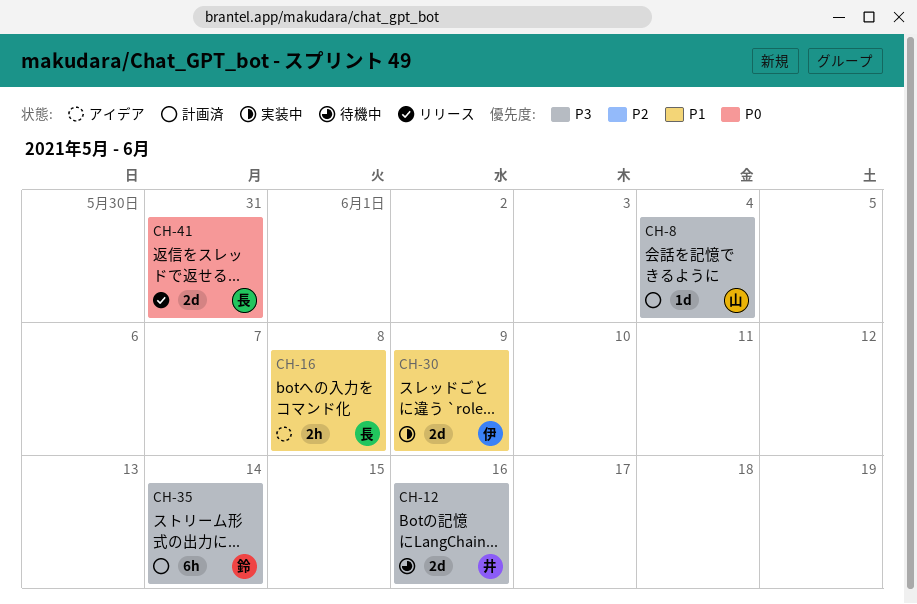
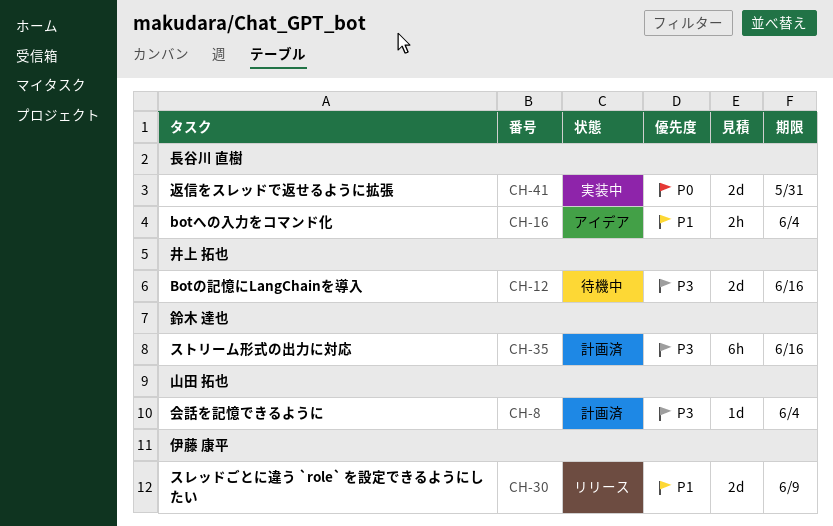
CH-16, due: Jun 8 -> Jun 4
CH-30, status: 実装中 -> リリース
CH-35, due: Jun 14 -> Jun 16
CH-41, status: リリース -> 実装中

